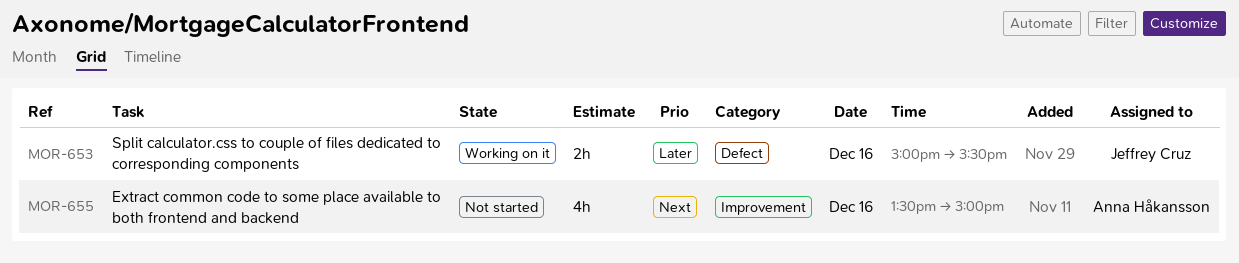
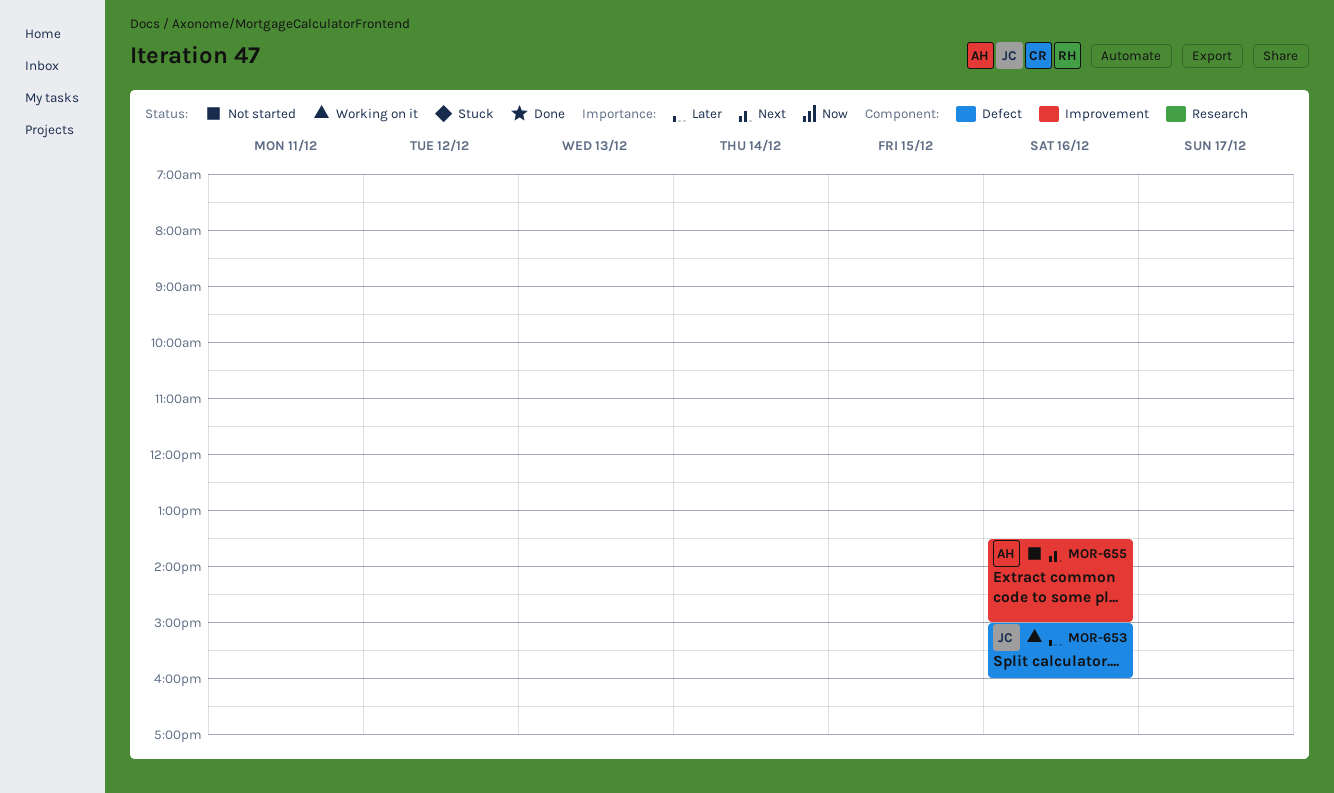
MOR-653, ends: 15:30 -> 16:00

